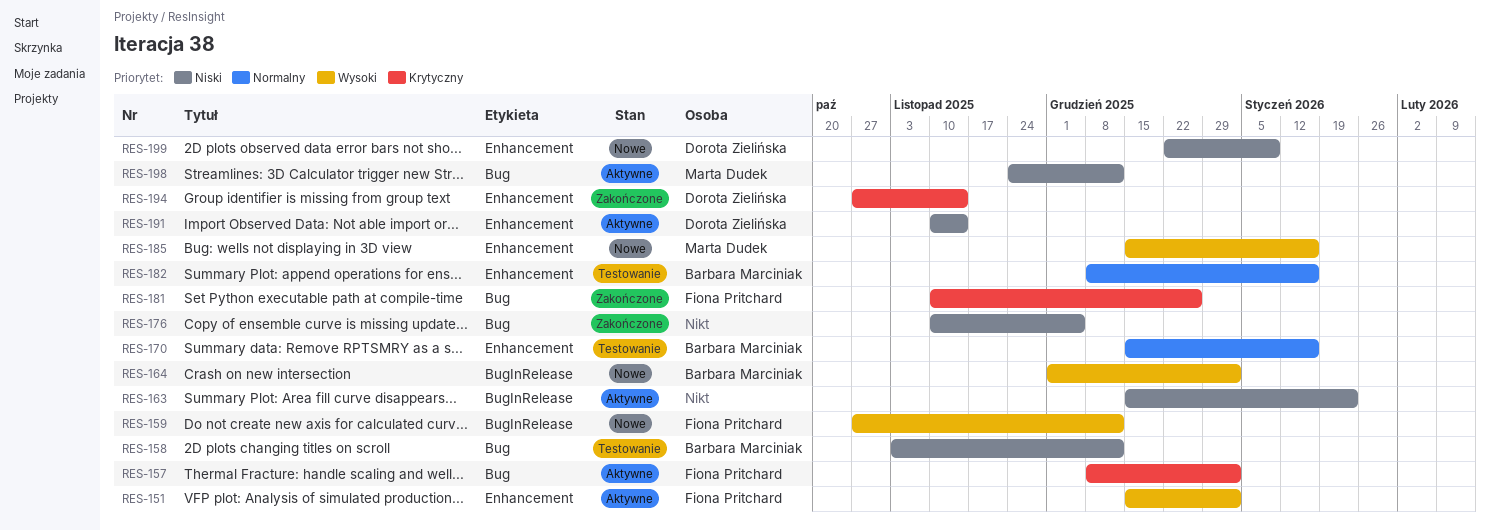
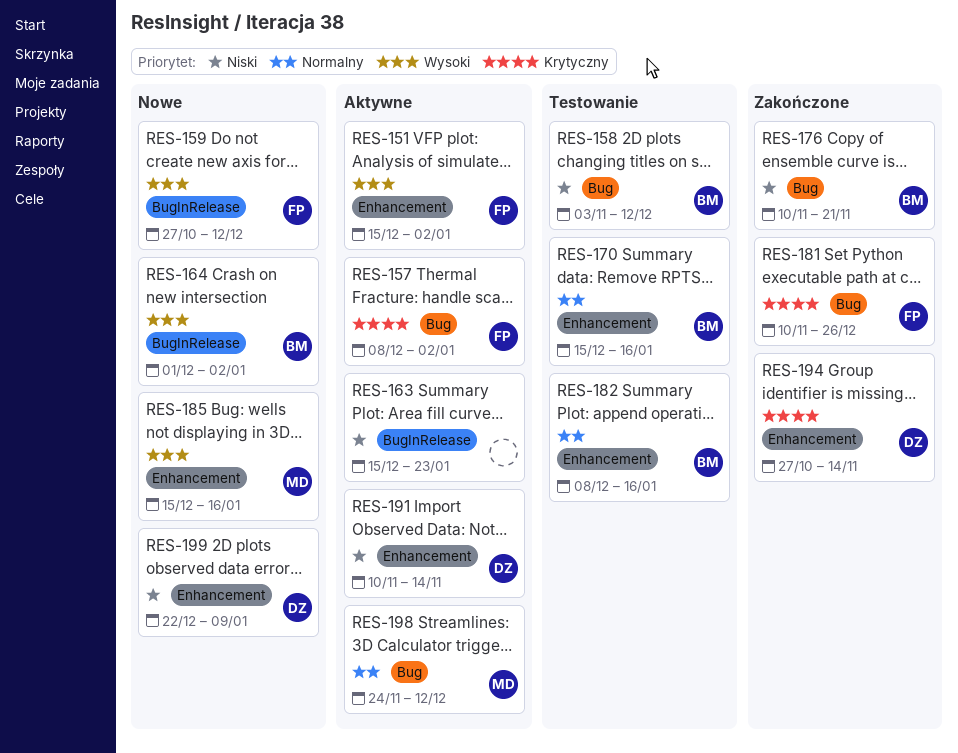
RES-176, owner: none -> Barbara Marciniak
RES-176, due: Dec 5 -> Nov 21
RES-198, priority: Niski -> Normalny

